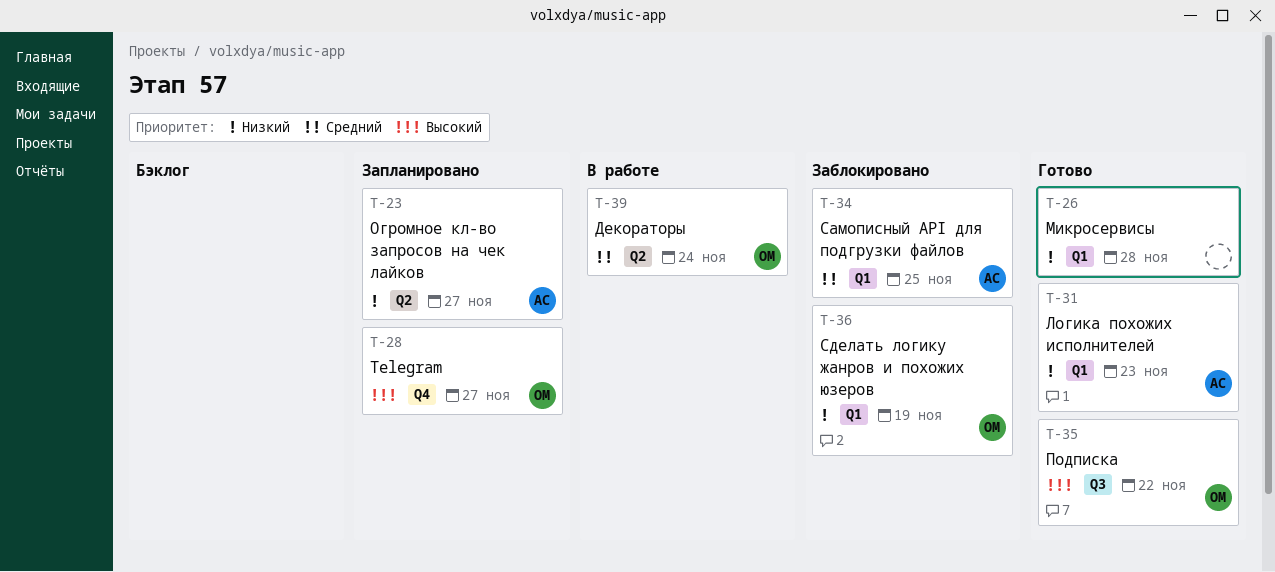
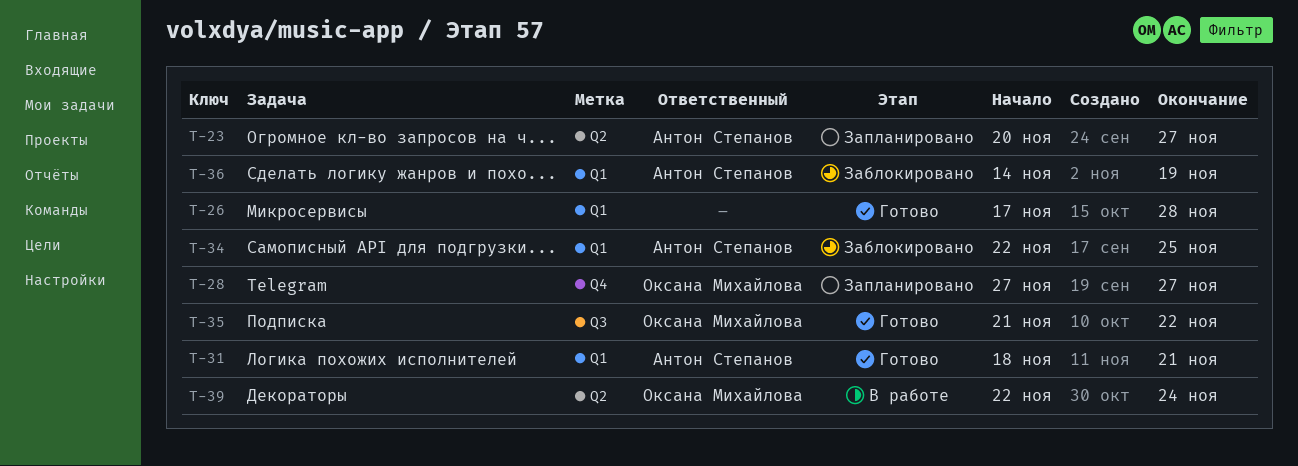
T-31, due: Nov 23 -> Nov 21
T-36, owner: Оксана Михайлова -> Антон Степанов

